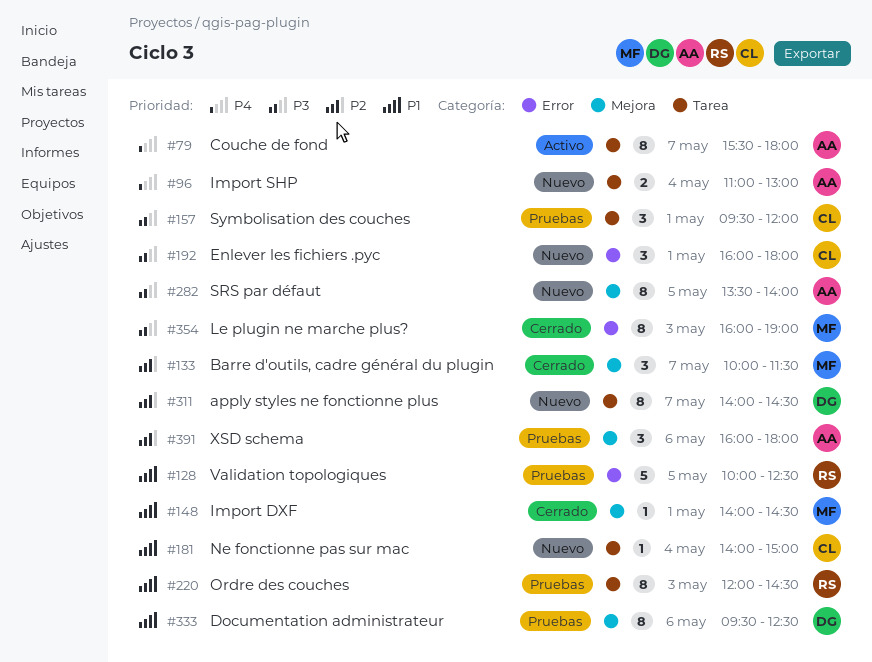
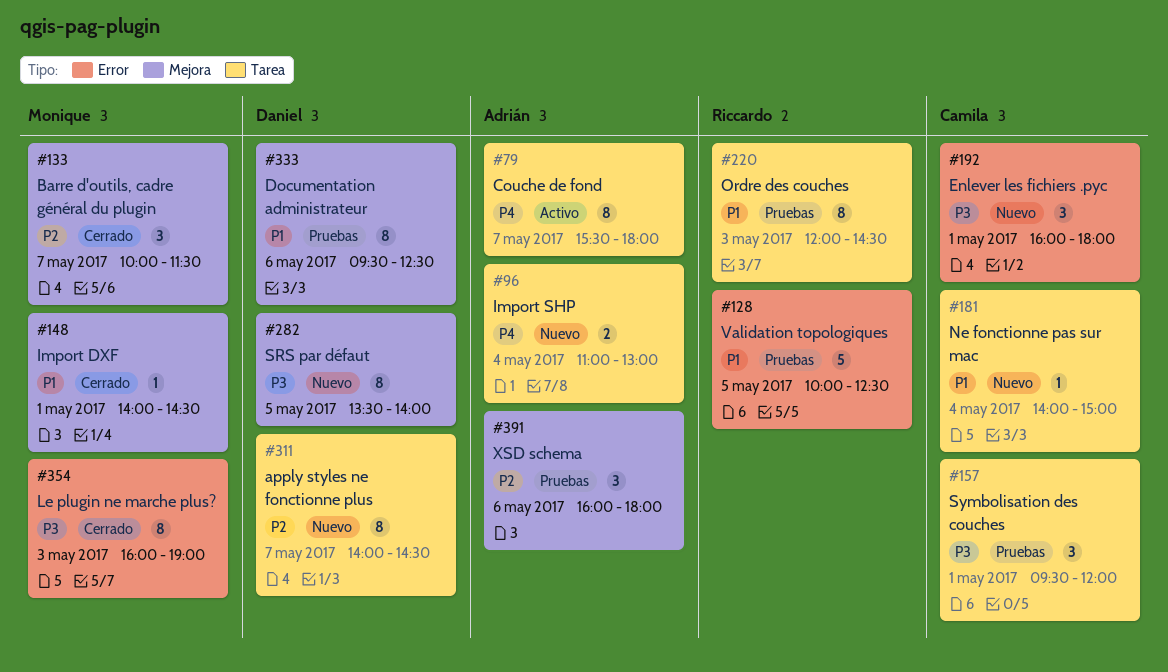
#282, owner: Adrián -> Daniel

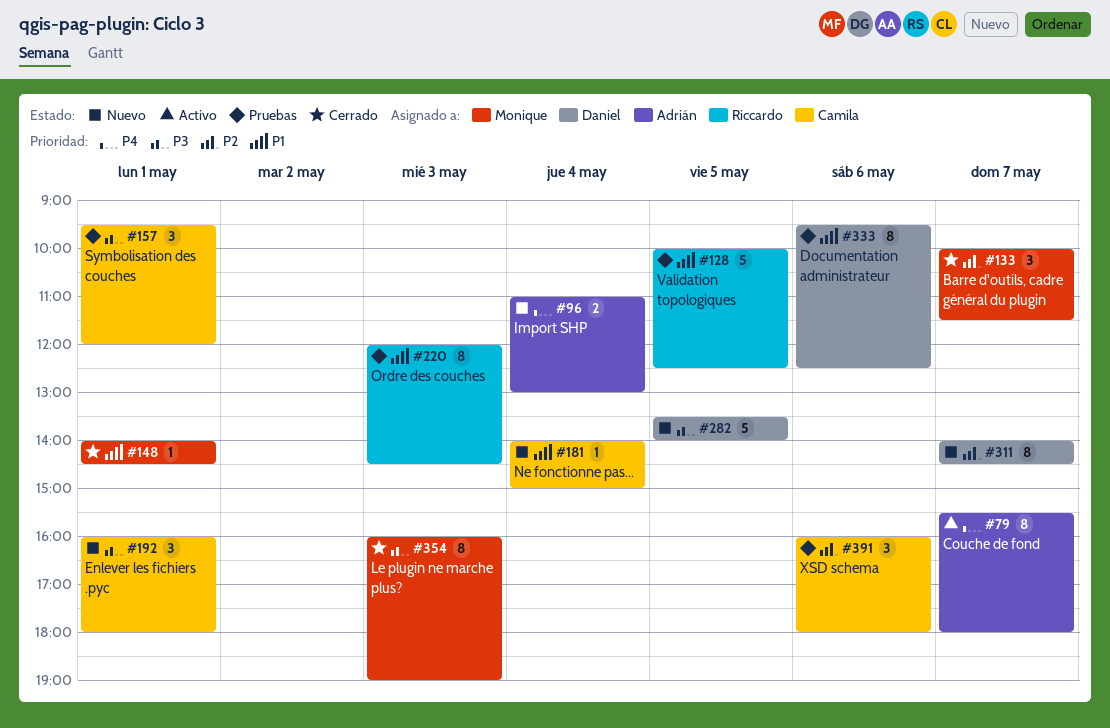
#282, estimate: 8 -> 5
#391, owner: Adrián -> Camila

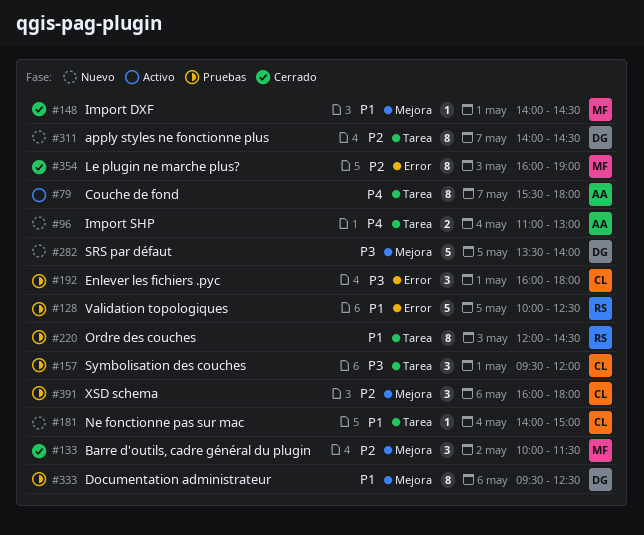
#133, day: May 7 -> May 2
#192, status: Nuevo -> Pruebas
#354, priority: P3 -> P2

